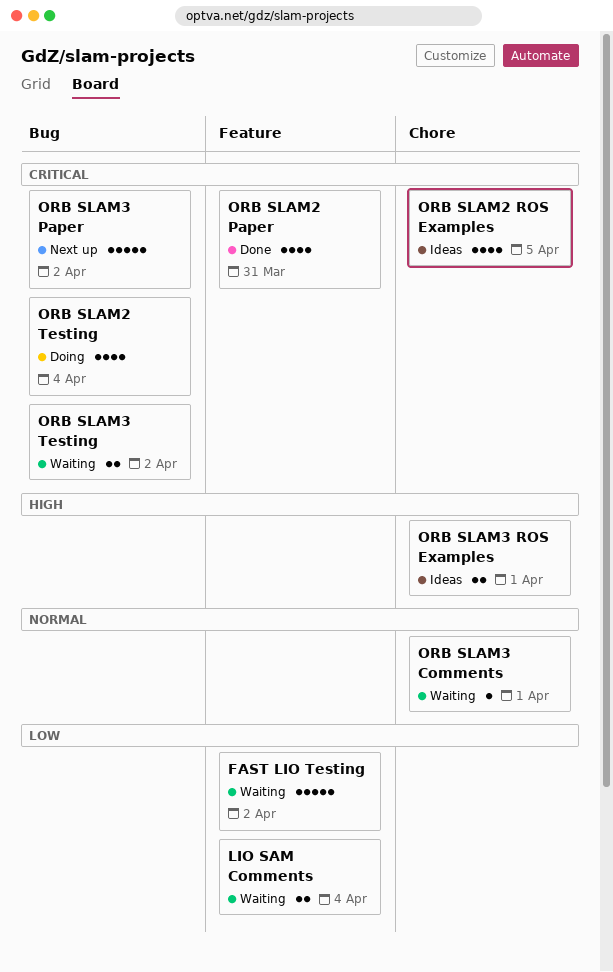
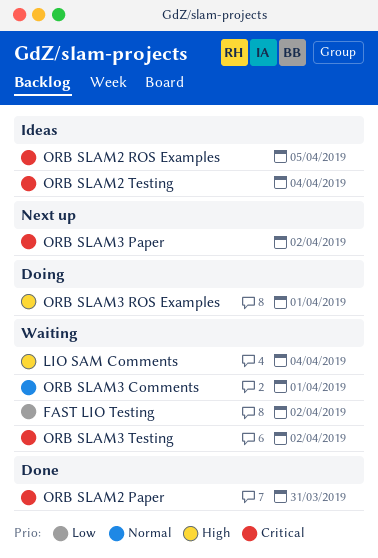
LIO SAM Comments, priority: Low -> High
ORB SLAM2 Testing, status: Doing -> Ideas
ORB SLAM3 ROS Examples, status: Ideas -> Doing

